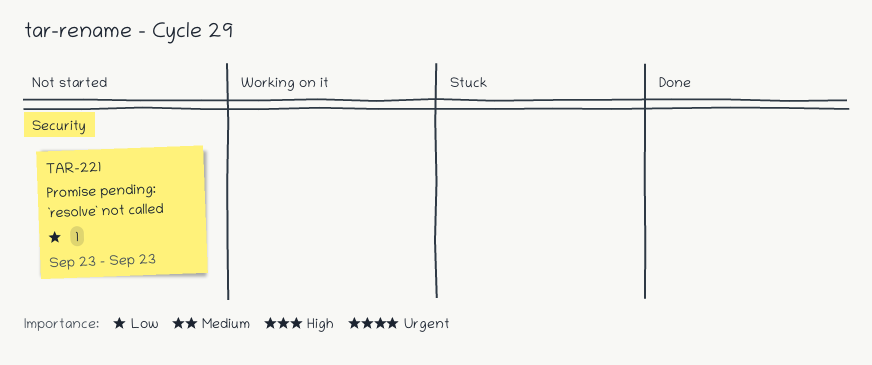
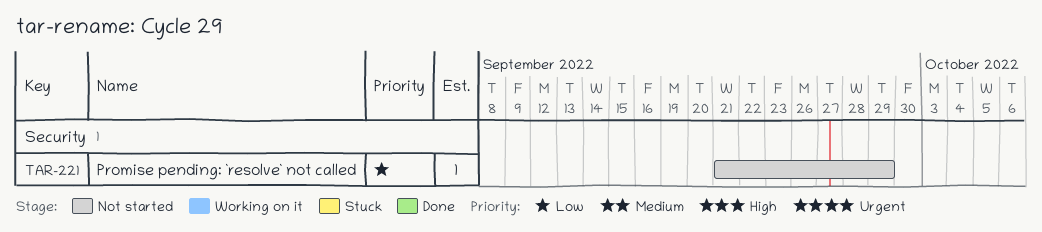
TAR-221, start: Sep 23 -> Sep 21
TAR-221, due: Sep 23 -> Sep 29

